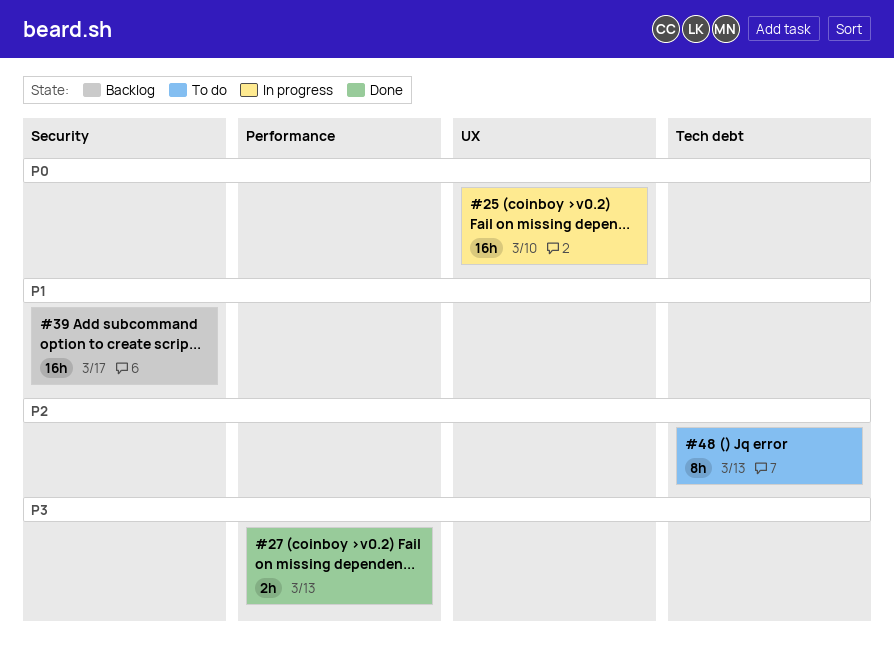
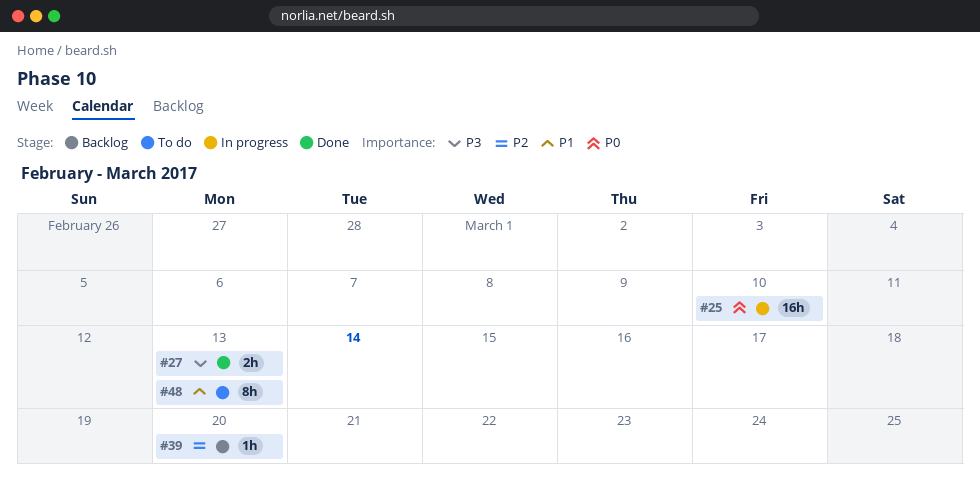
#39, priority: P1 -> P2
#39, estimate: 16h -> 1h
#39, due: Mar 17 -> Mar 20
#48, priority: P2 -> P1

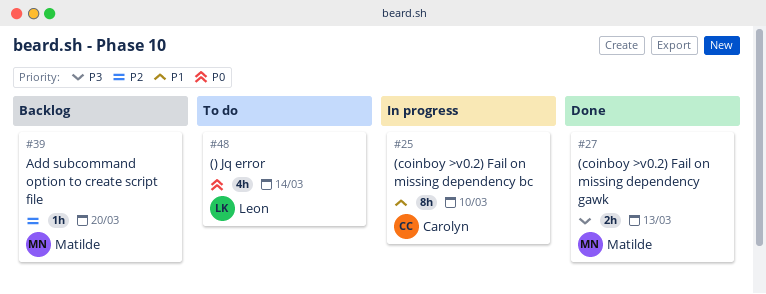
#25, priority: P0 -> P1
#25, estimate: 16h -> 8h
#48, priority: P1 -> P0
#48, estimate: 8h -> 4h
#48, due: Mar 13 -> Mar 14

